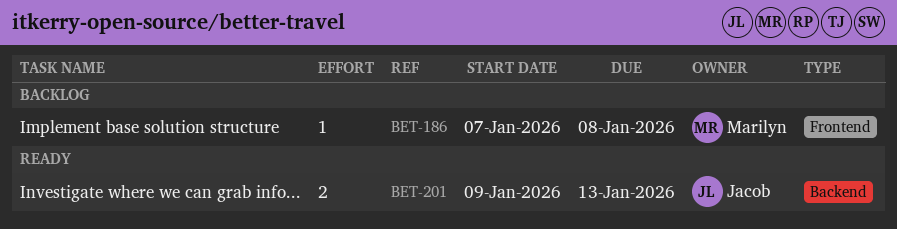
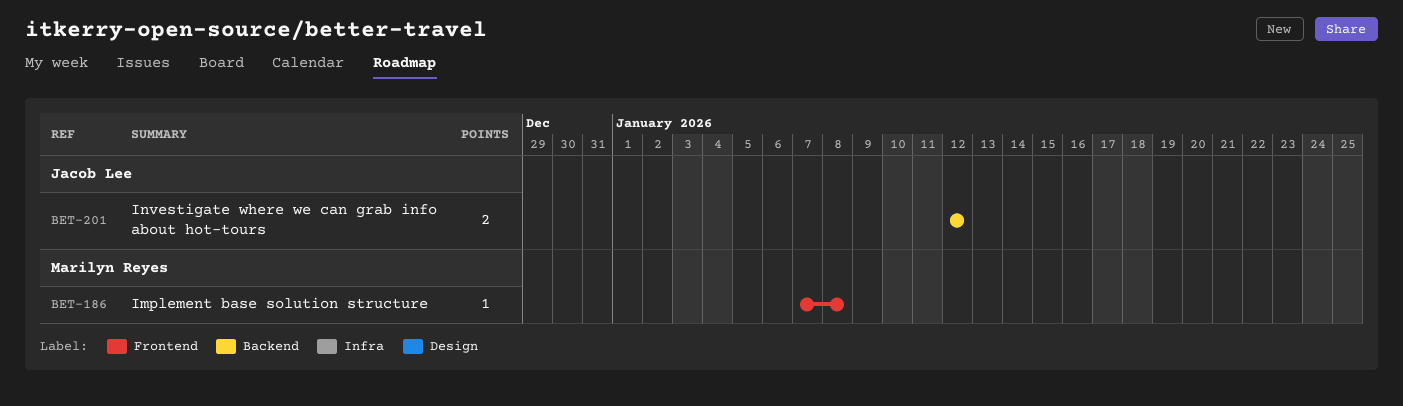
BET-201, start: Jan 9 -> Jan 12
BET-201, due: Jan 13 -> Jan 12

